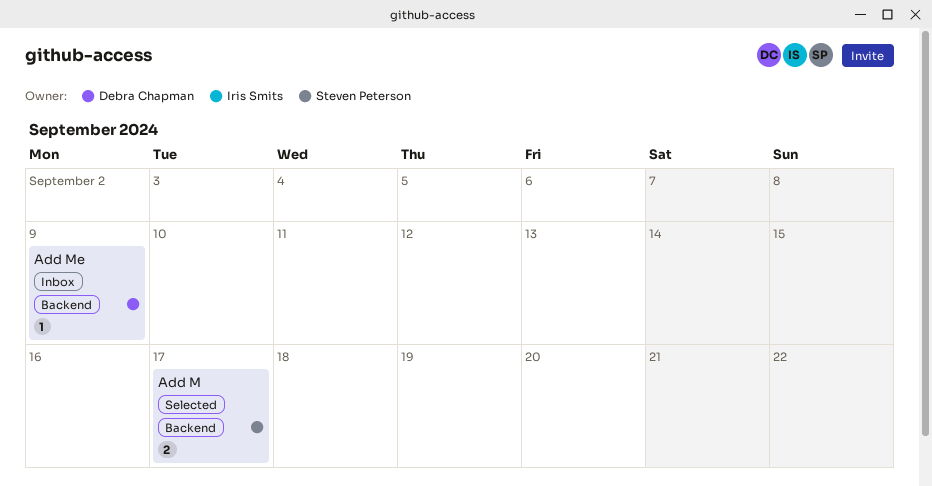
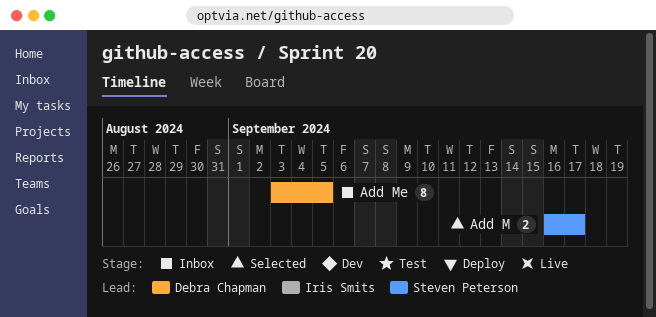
Add Me, estimate: 1 -> 8
Add Me, due: Sep 9 -> Sep 5

